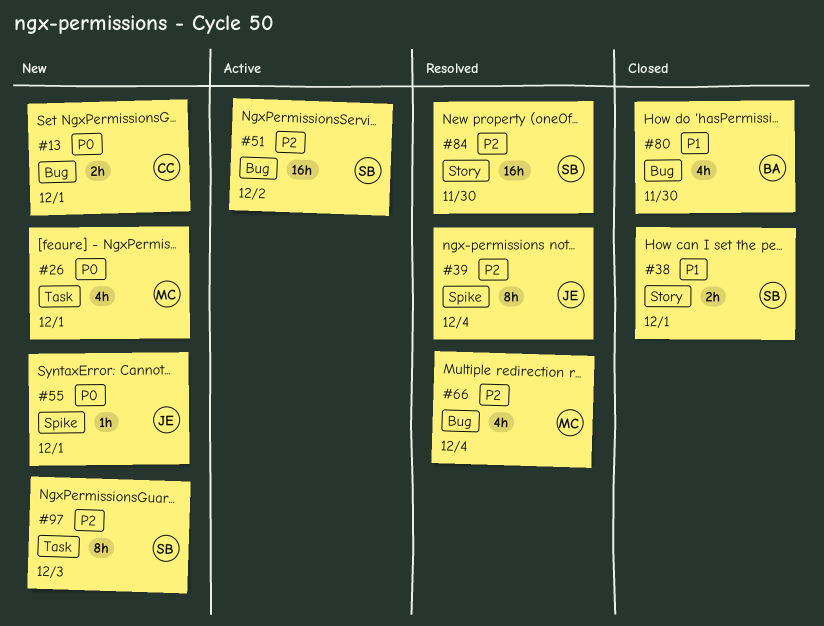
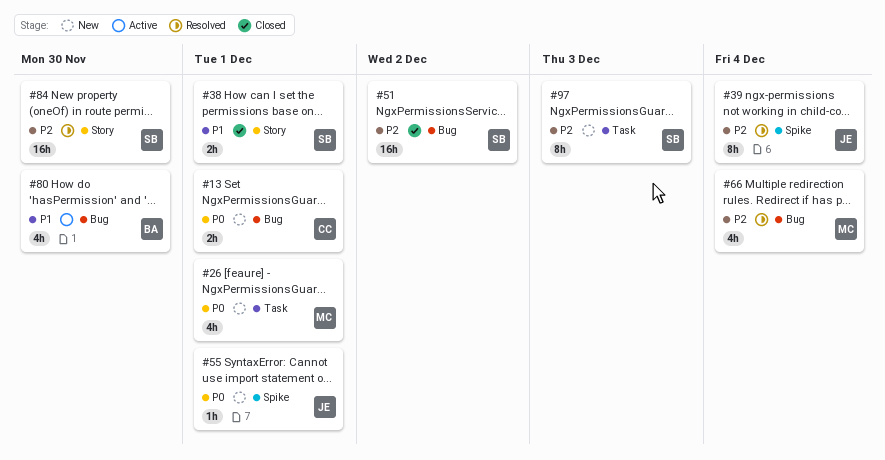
#51, status: Active -> Closed
#80, status: Closed -> Active

